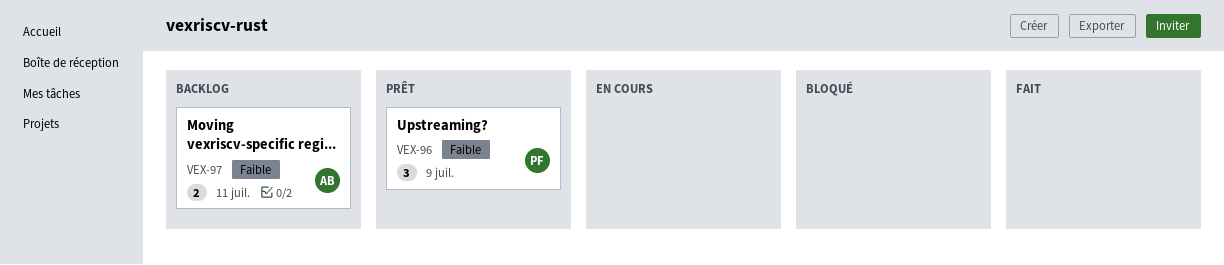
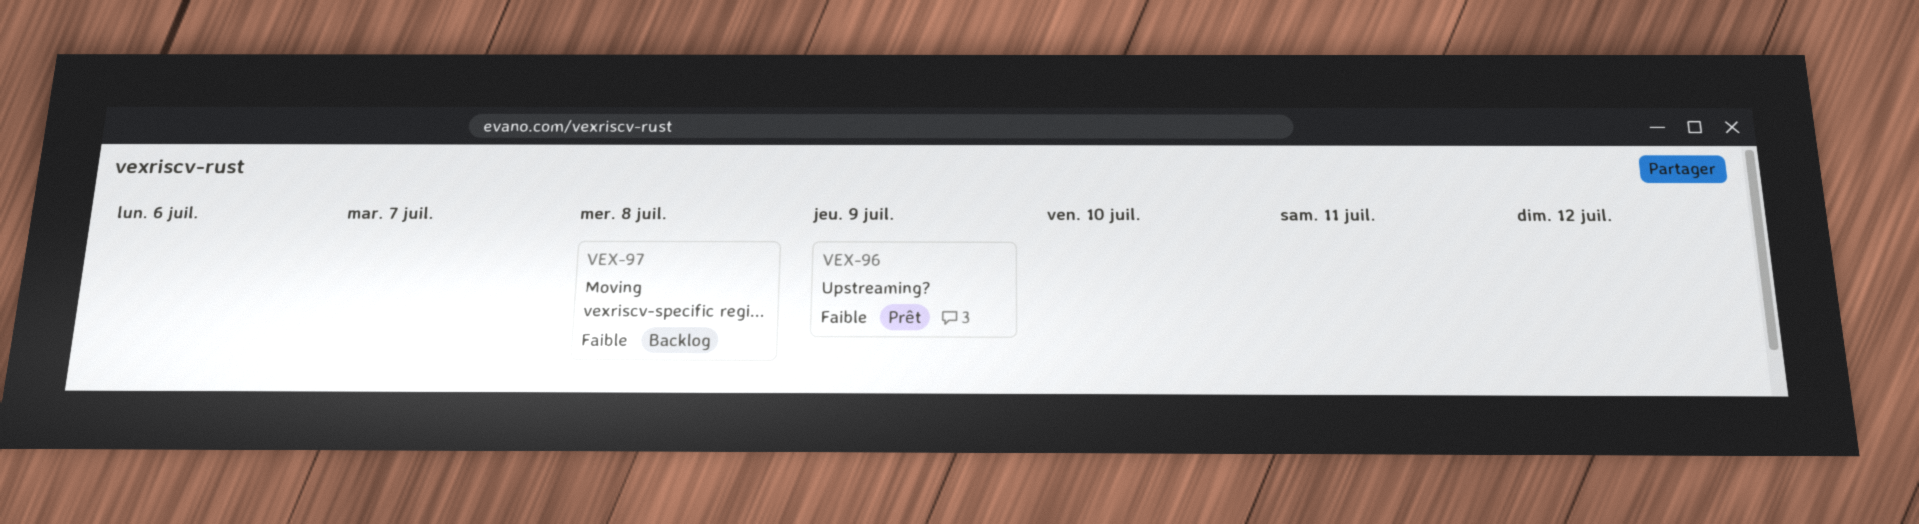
VEX-97, due: Jul 11 -> Jul 8

